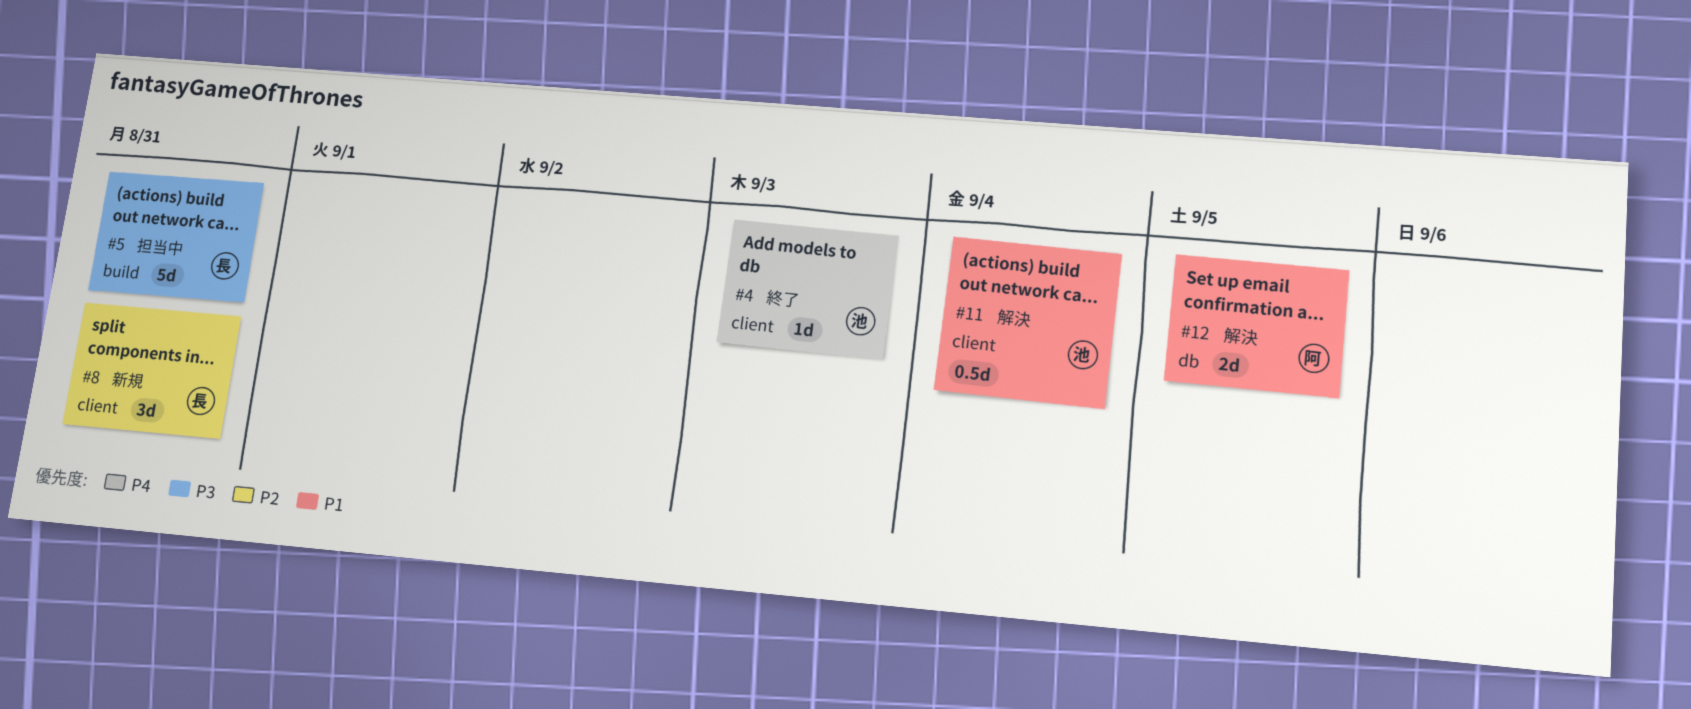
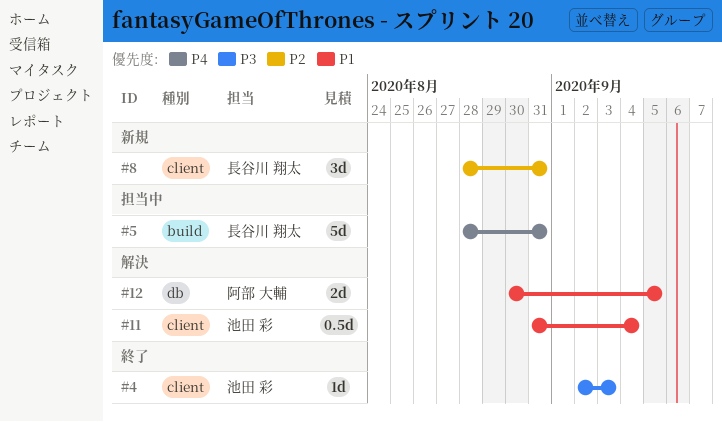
#4, priority: P4 -> P3
#5, priority: P3 -> P4

